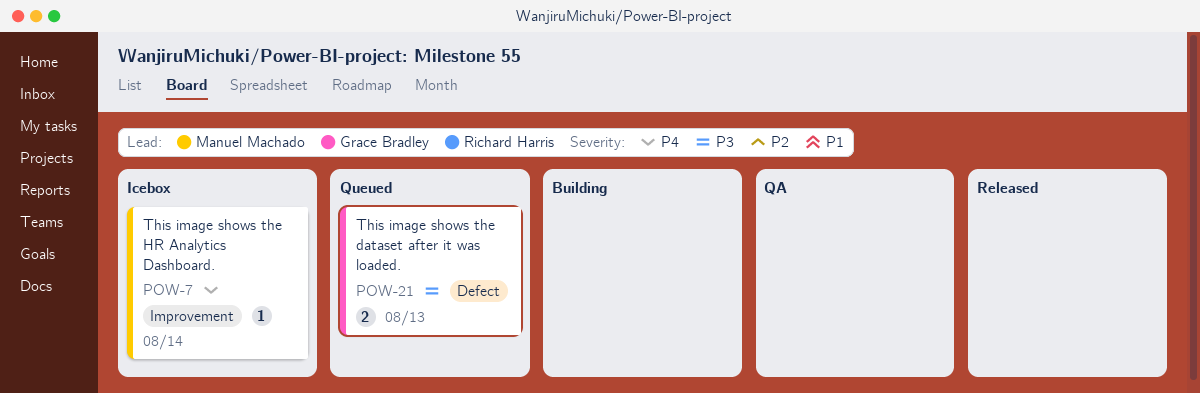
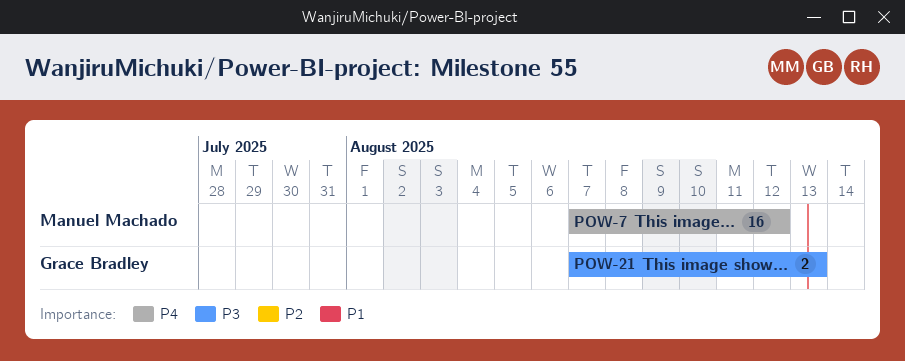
POW-7, estimate: 1 -> 16
POW-7, due: Aug 14 -> Aug 12

